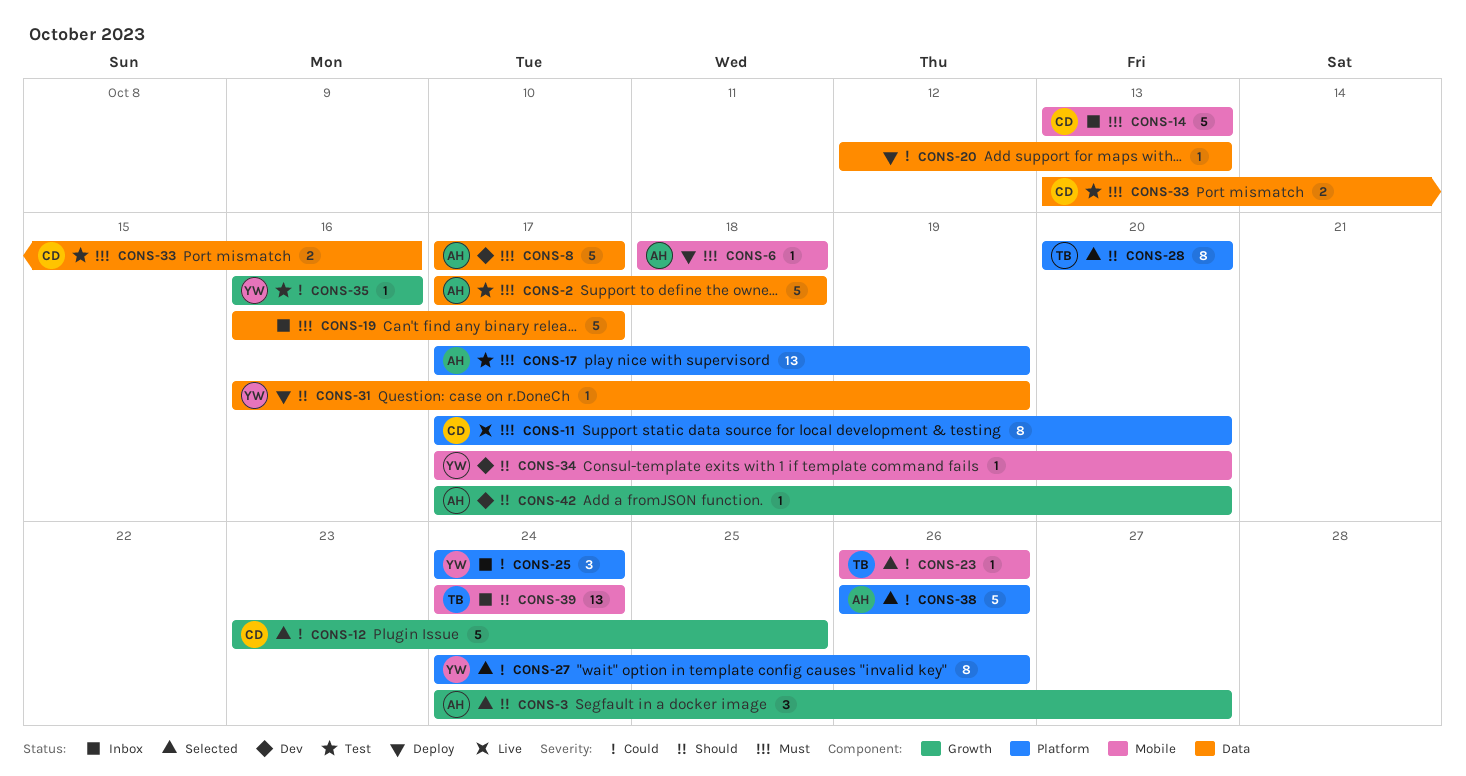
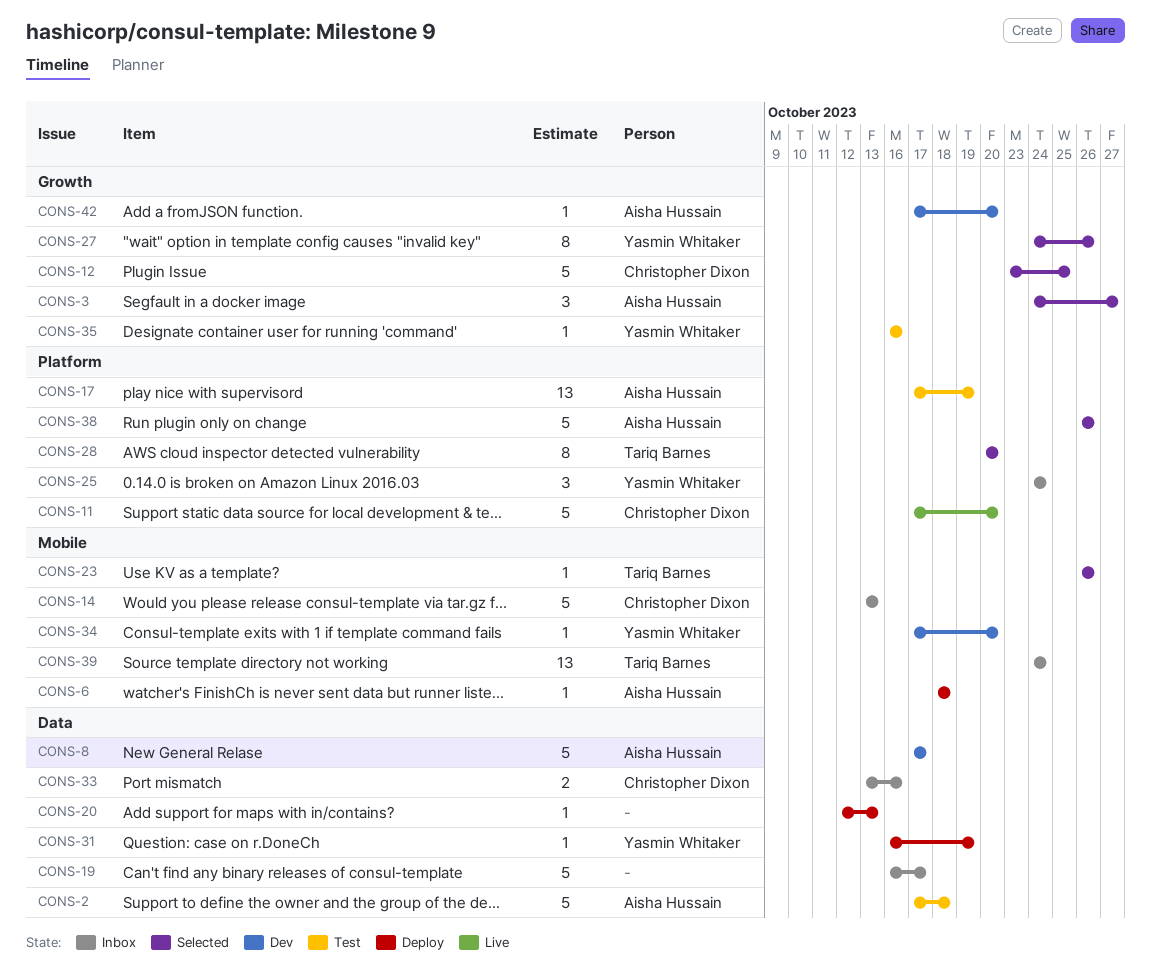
CONS-11, estimate: 8 -> 5
CONS-27, label: Platform -> Growth
CONS-33, status: Test -> Inbox

